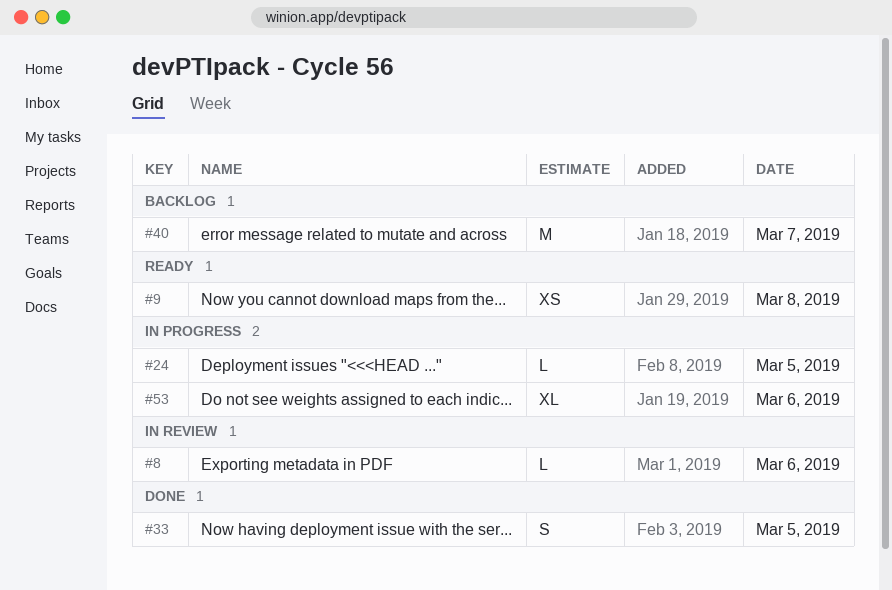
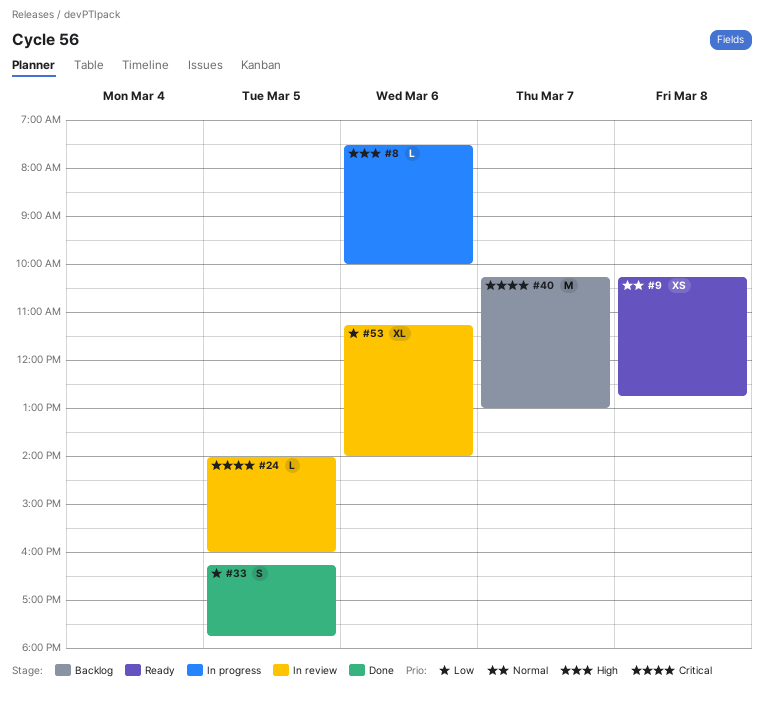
#8, status: In review -> In progress
#24, status: In progress -> In review
#53, status: In progress -> In review

